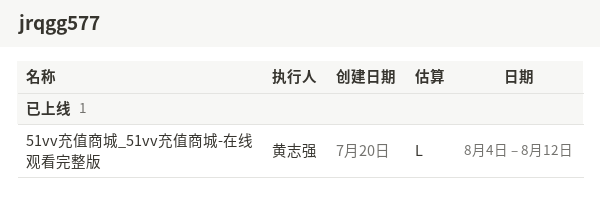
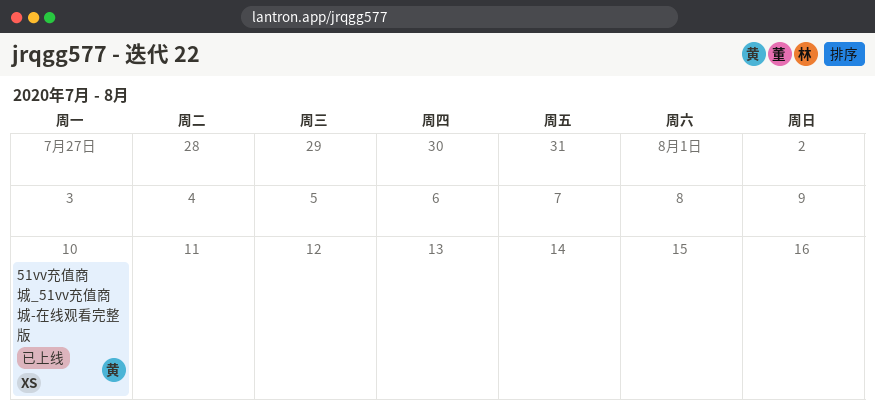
51vv充值商城_51vv充值商城-在线观看完整版, estimate: L -> XS
51vv充值商城_51vv充值商城-在线观看完整版, due: Aug 12 -> Aug 10

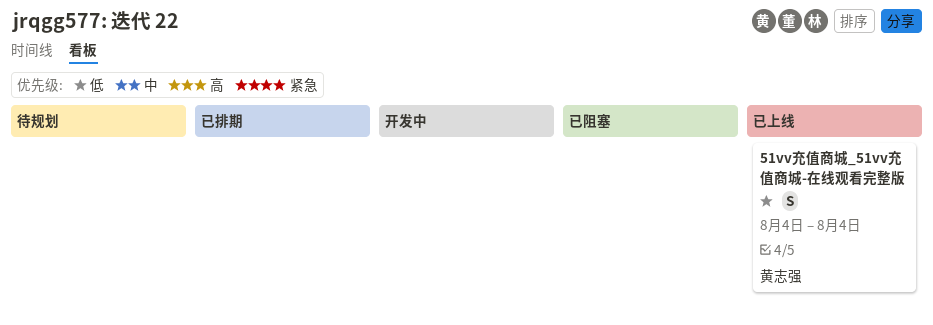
51vv充值商城_51vv充值商城-在线观看完整版, estimate: XS -> S
51vv充值商城_51vv充值商城-在线观看完整版, due: Aug 10 -> Aug 4

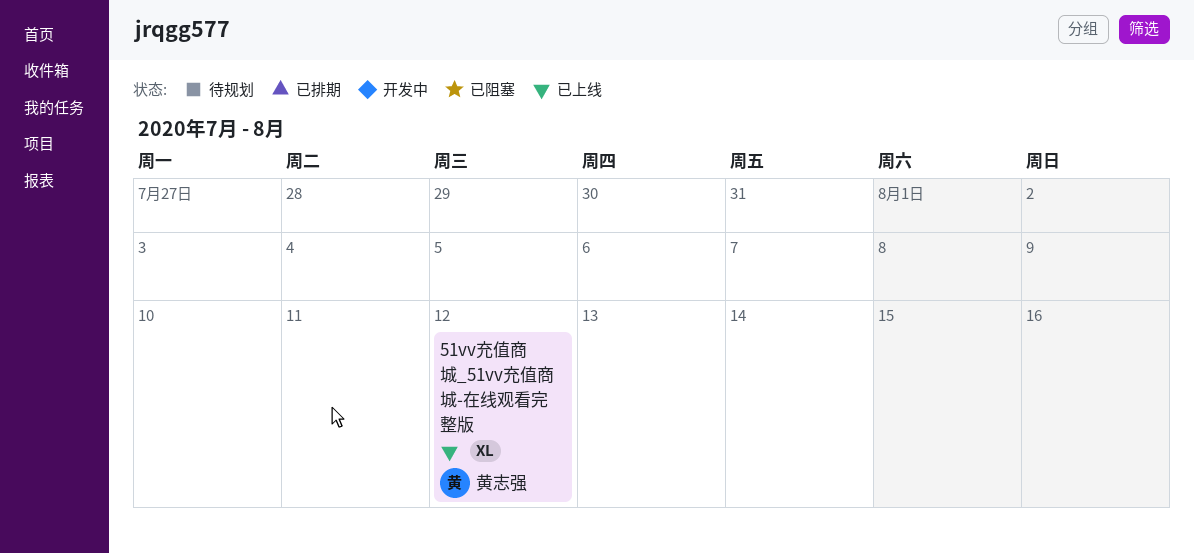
51vv充值商城_51vv充值商城-在线观看完整版, estimate: S -> XL
51vv充值商城_51vv充值商城-在线观看完整版, due: Aug 4 -> Aug 12

